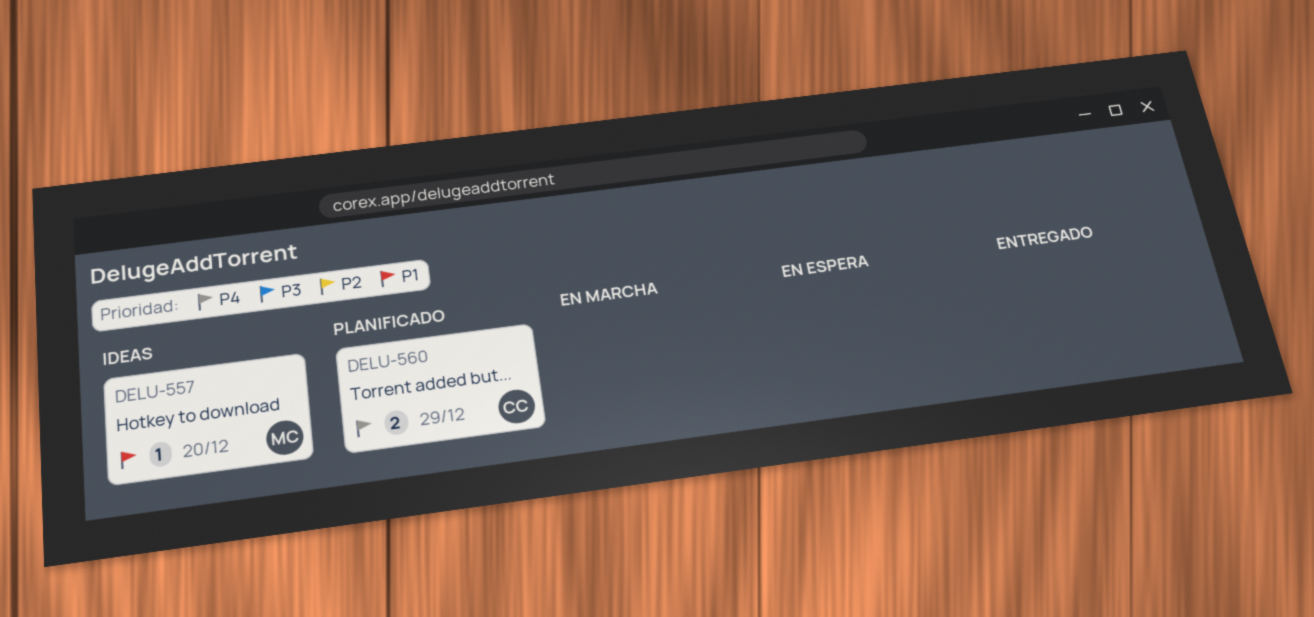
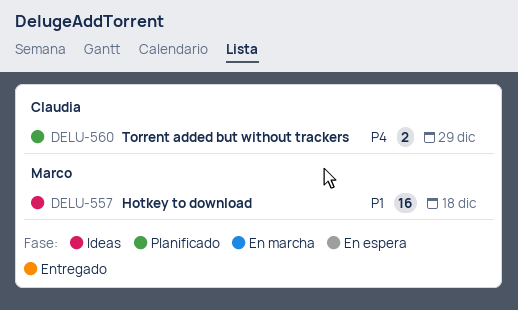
DELU-557, estimate: 1 -> 16
DELU-557, due: Dec 20 -> Dec 18

